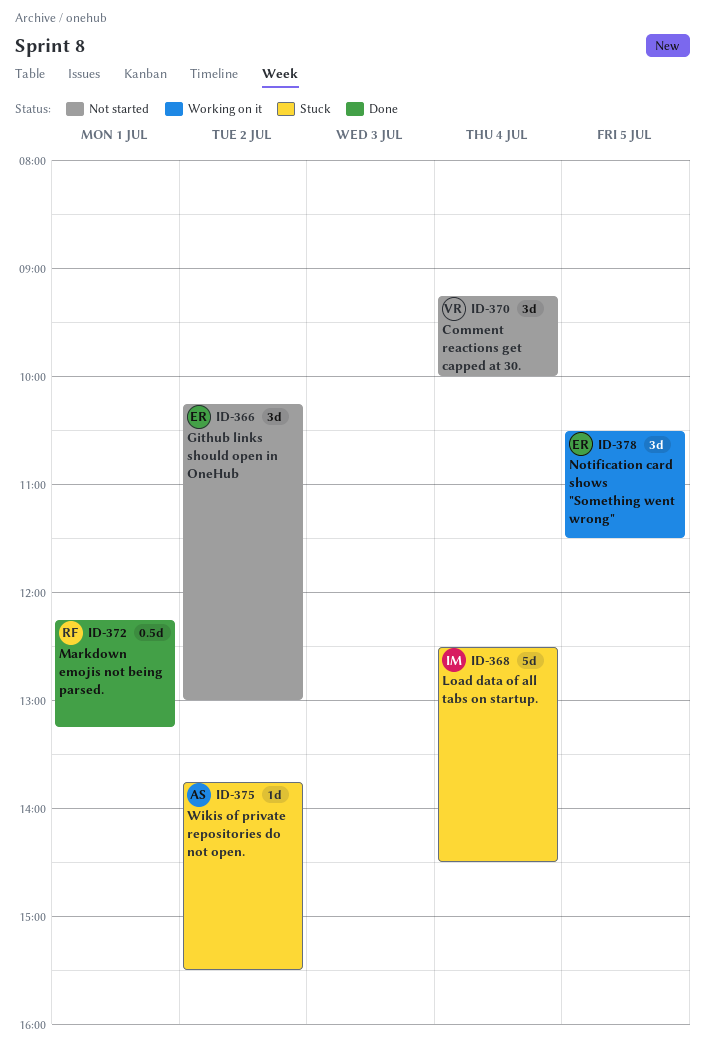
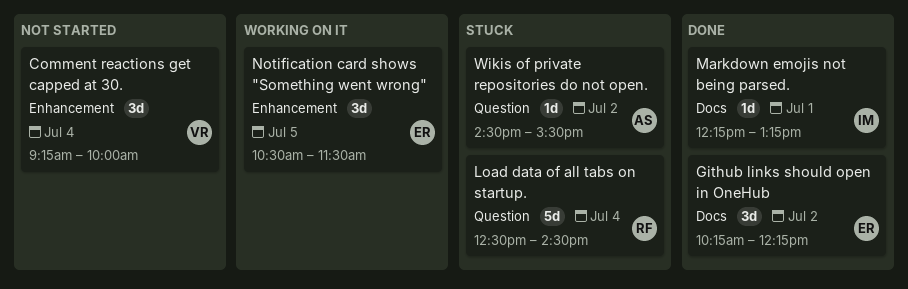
Github links should open in OneHub, status: Not started -> Done
Github links should open in OneHub, ends: 13:00 -> 12:15
Load data of all tabs on startup., owner: IM -> RF
Markdown emojis not being parsed., owner: RF -> IM
Markdown emojis not being parsed., estimate: 0.5d -> 1d
Wikis of private repositories do not open., begins: 13:45 -> 14:30

